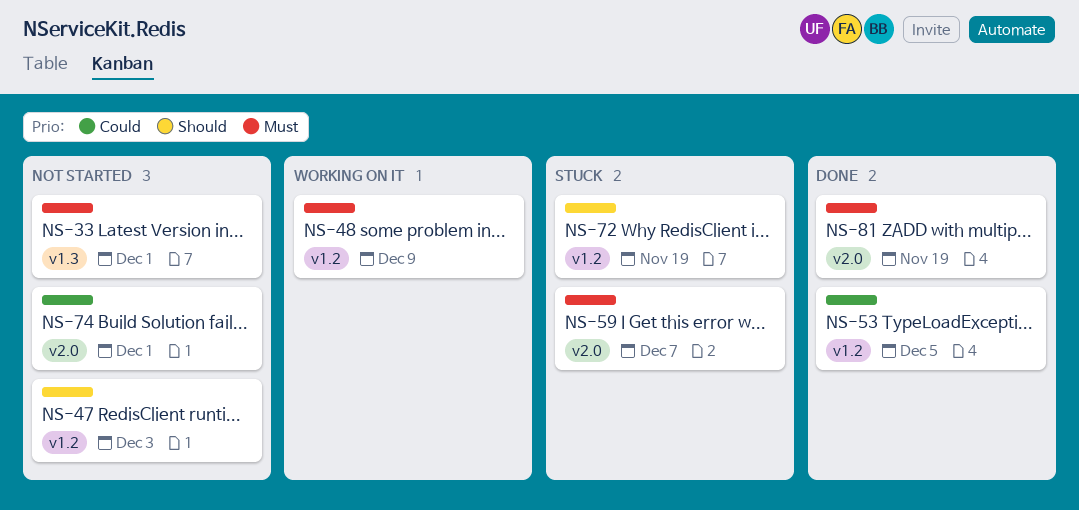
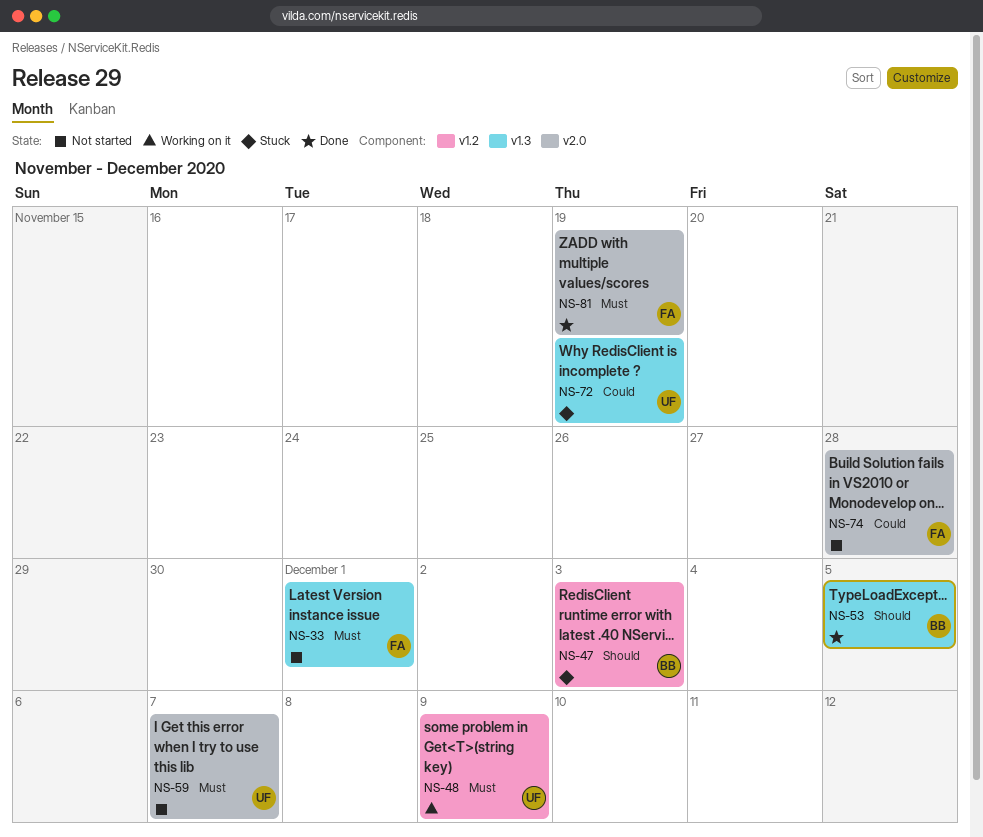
NS-47, status: Not started -> Stuck
NS-53, priority: Could -> Should
NS-53, label: v1.2 -> v1.3
NS-59, status: Stuck -> Not started
NS-72, priority: Should -> Could
NS-72, label: v1.2 -> v1.3
NS-74, due: Dec 1 -> Nov 28

